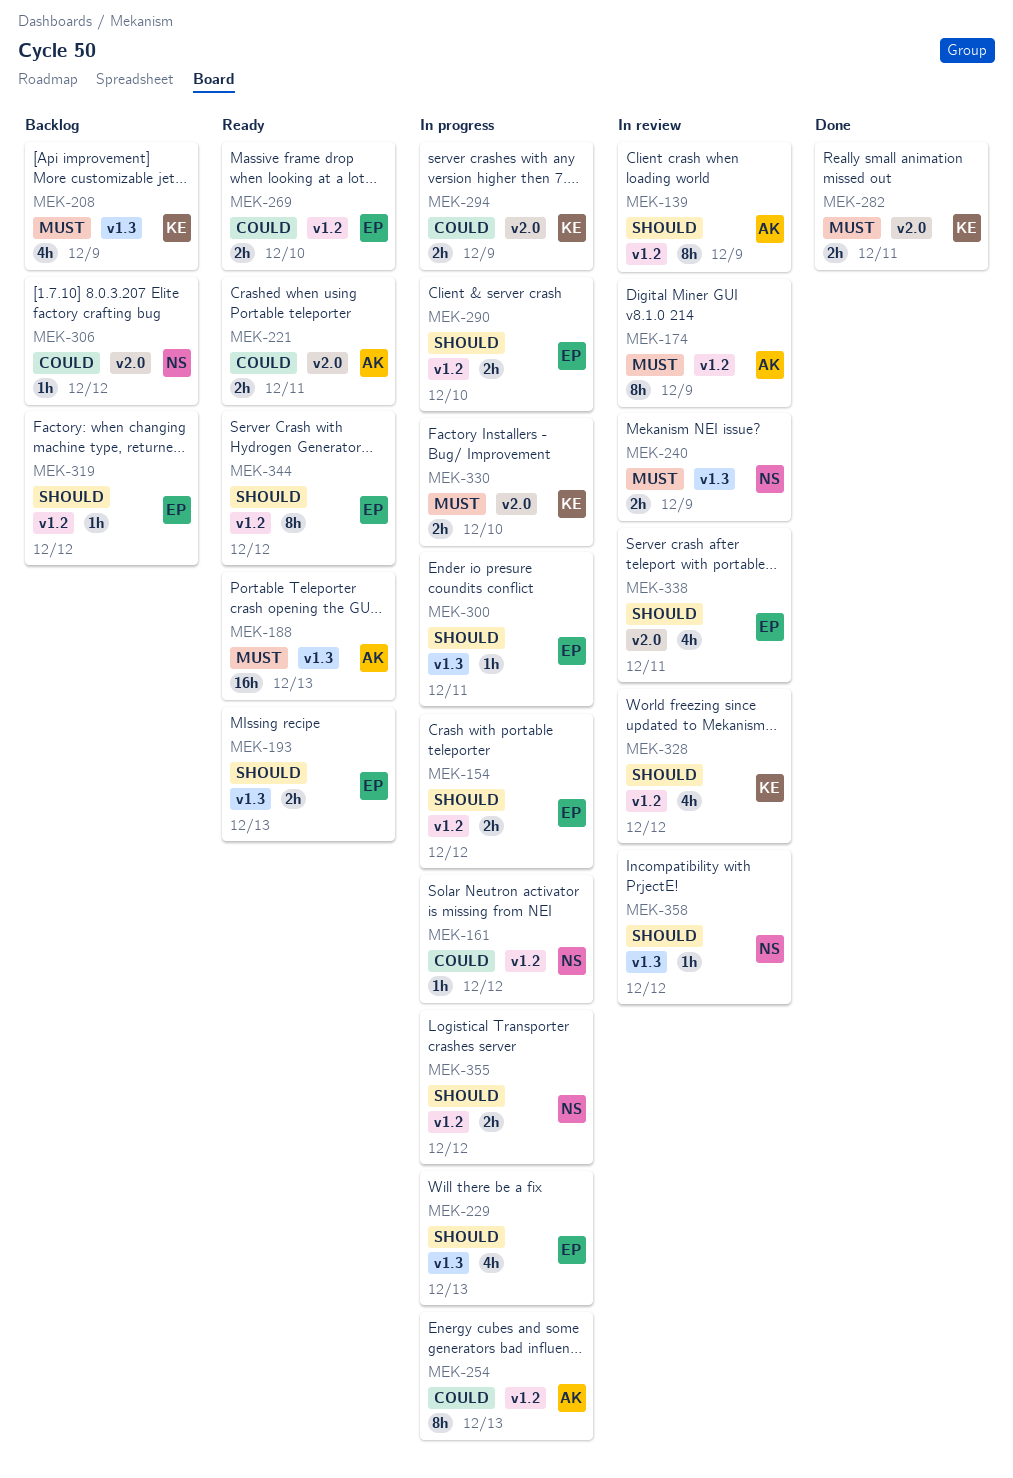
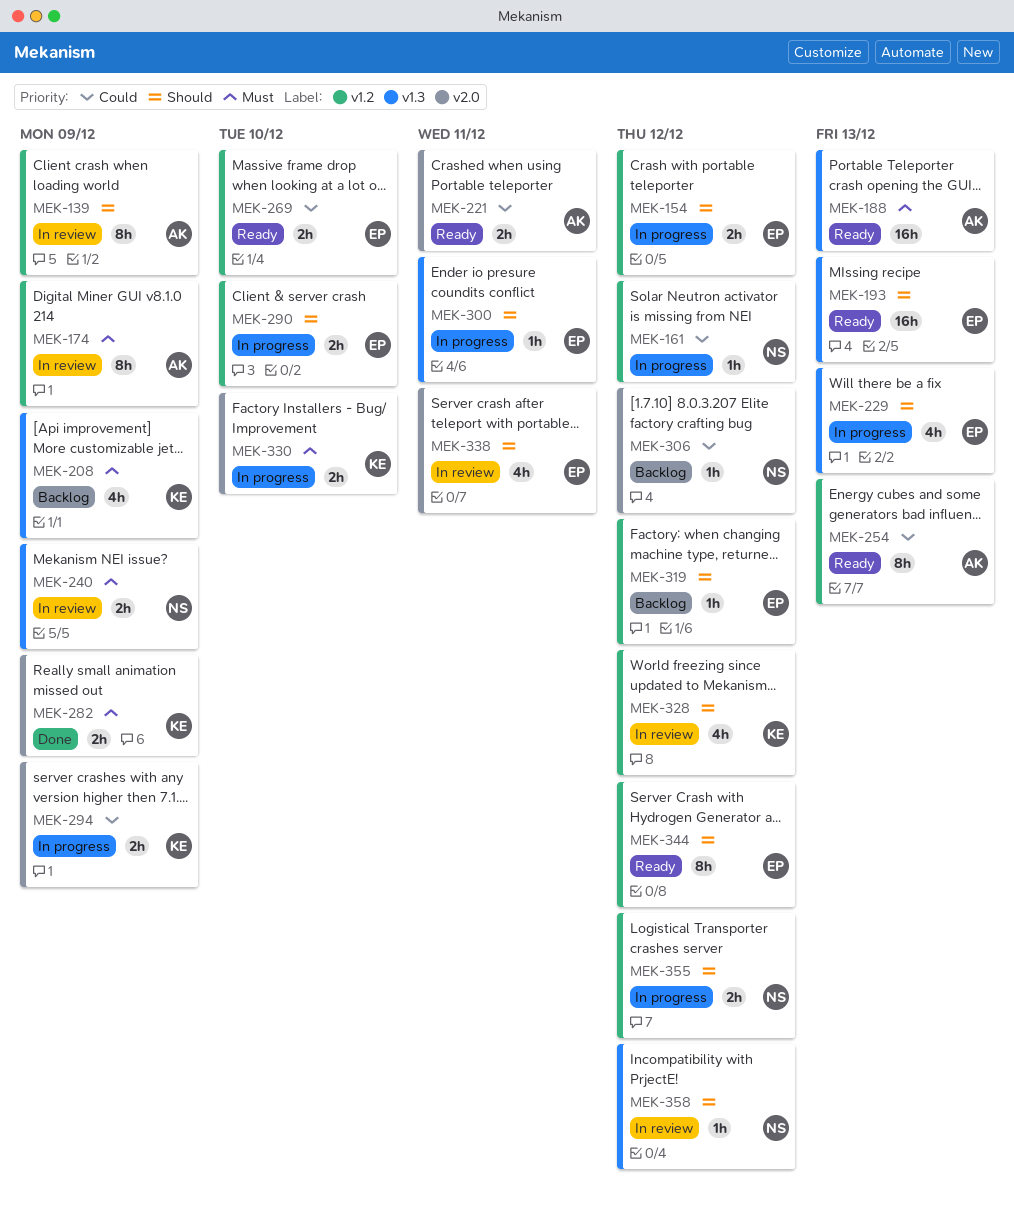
MEK-193, estimate: 2h -> 16h
MEK-254, status: In progress -> Ready
MEK-282, due: Dec 11 -> Dec 9

